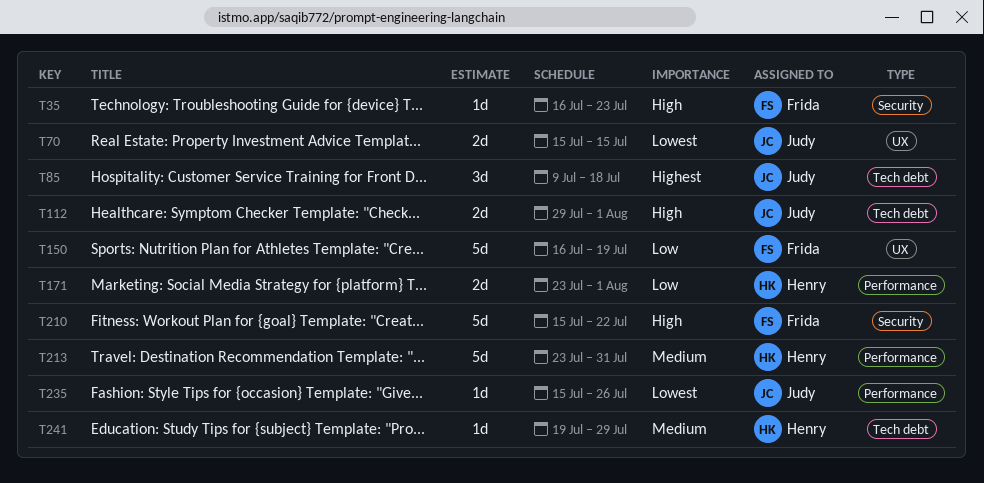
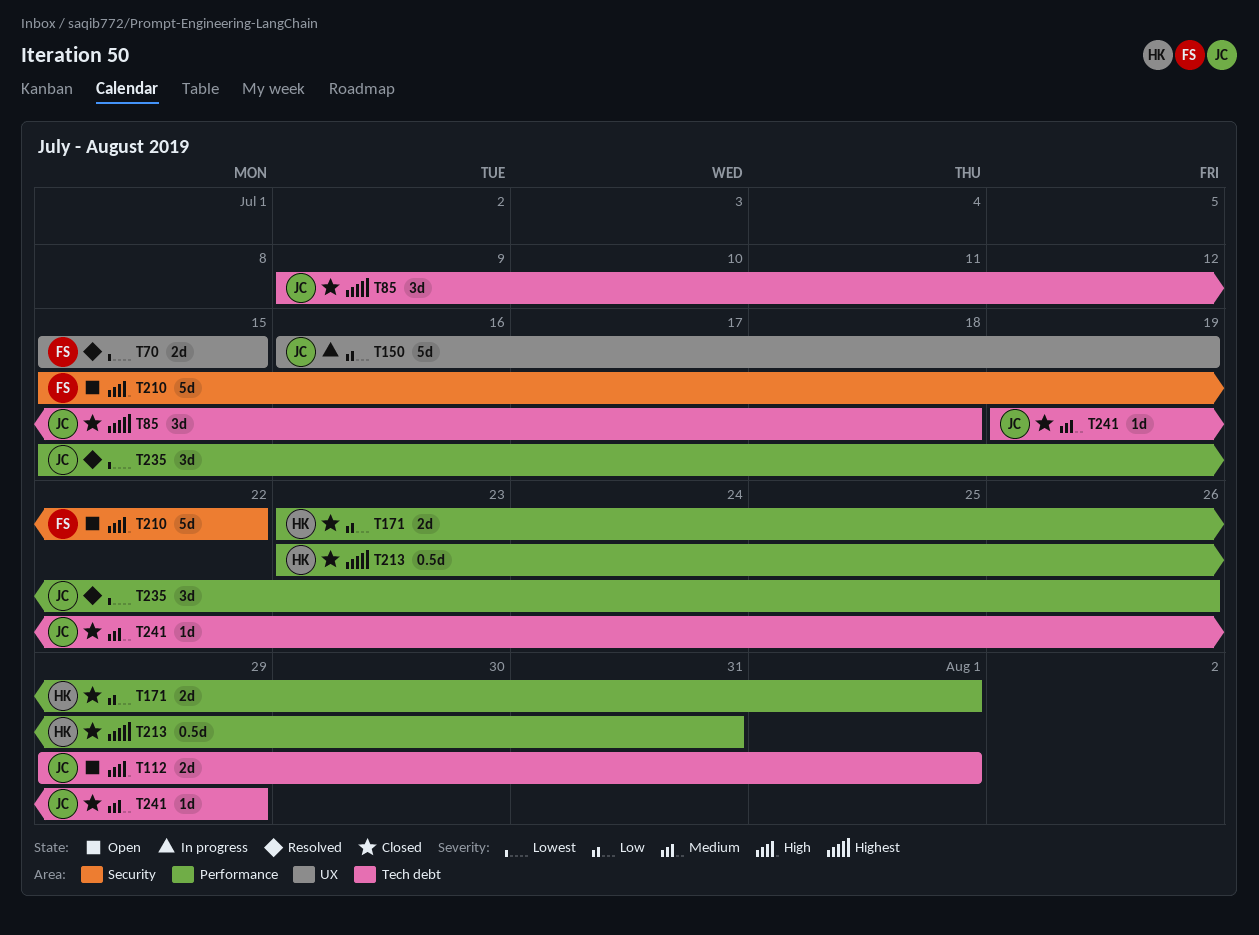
T35: present -> none
T70, owner: Judy -> Frida
T150, owner: Frida -> Judy
T213, priority: Medium -> Highest
T213, estimate: 5d -> 0.5d
T235, estimate: 1d -> 3d
T241, owner: Henry -> Judy

